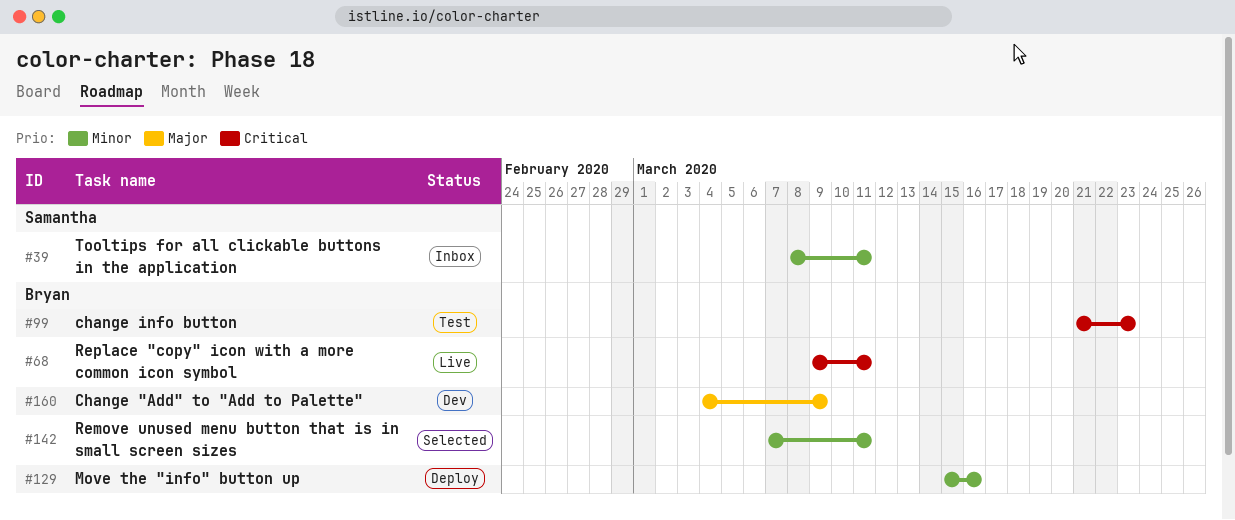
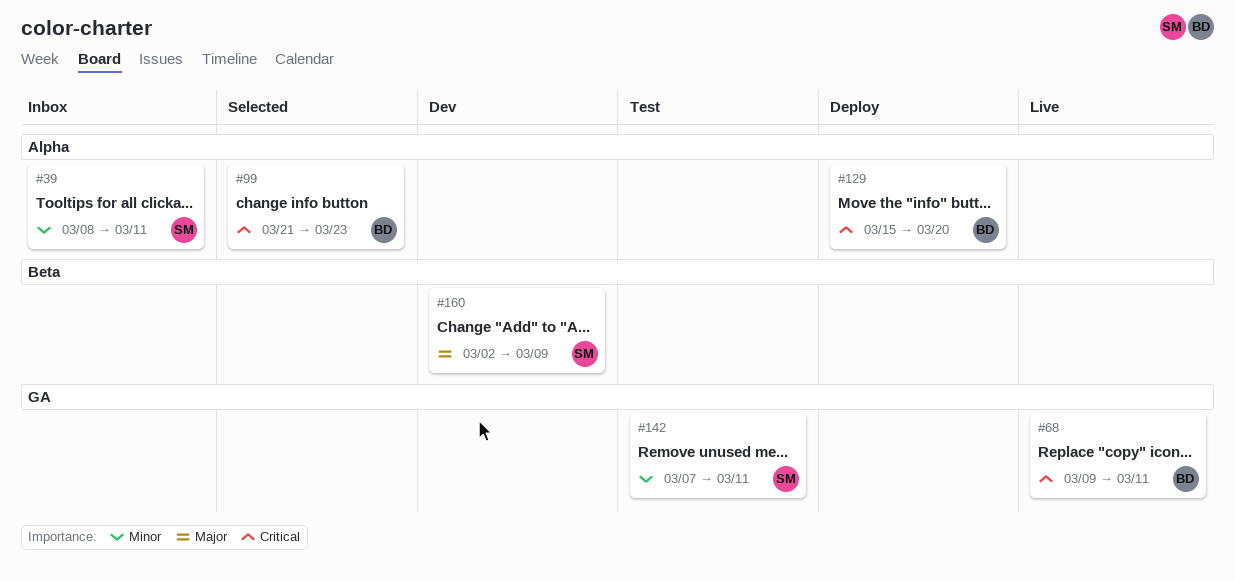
#99, status: Test -> Selected
#129, priority: Minor -> Critical
#129, due: Mar 16 -> Mar 20
#142, status: Selected -> Test
#142, owner: Bryan -> Samantha
#160, owner: Bryan -> Samantha
#160, start: Mar 4 -> Mar 2

